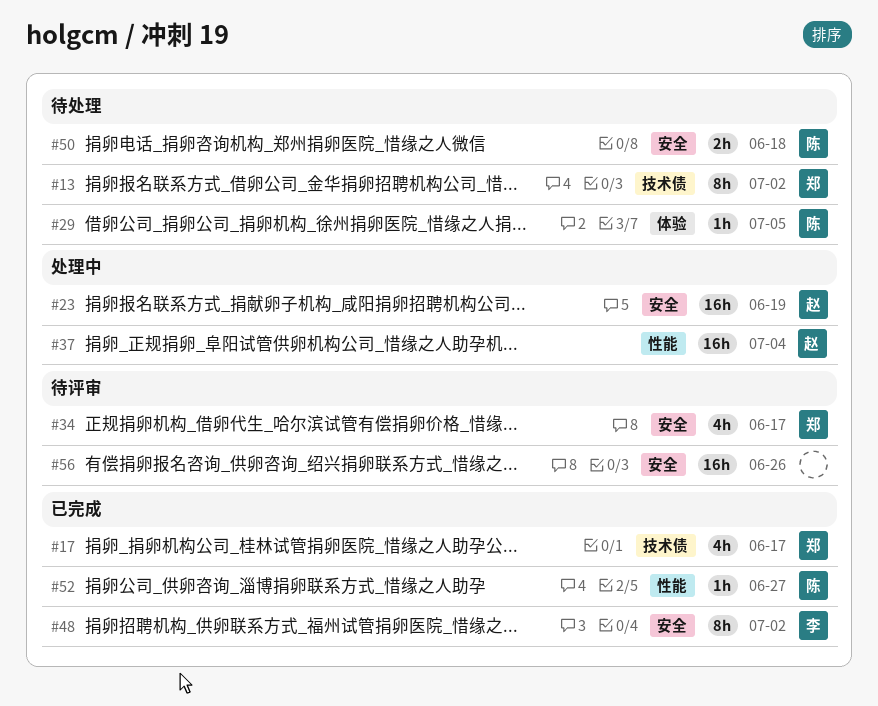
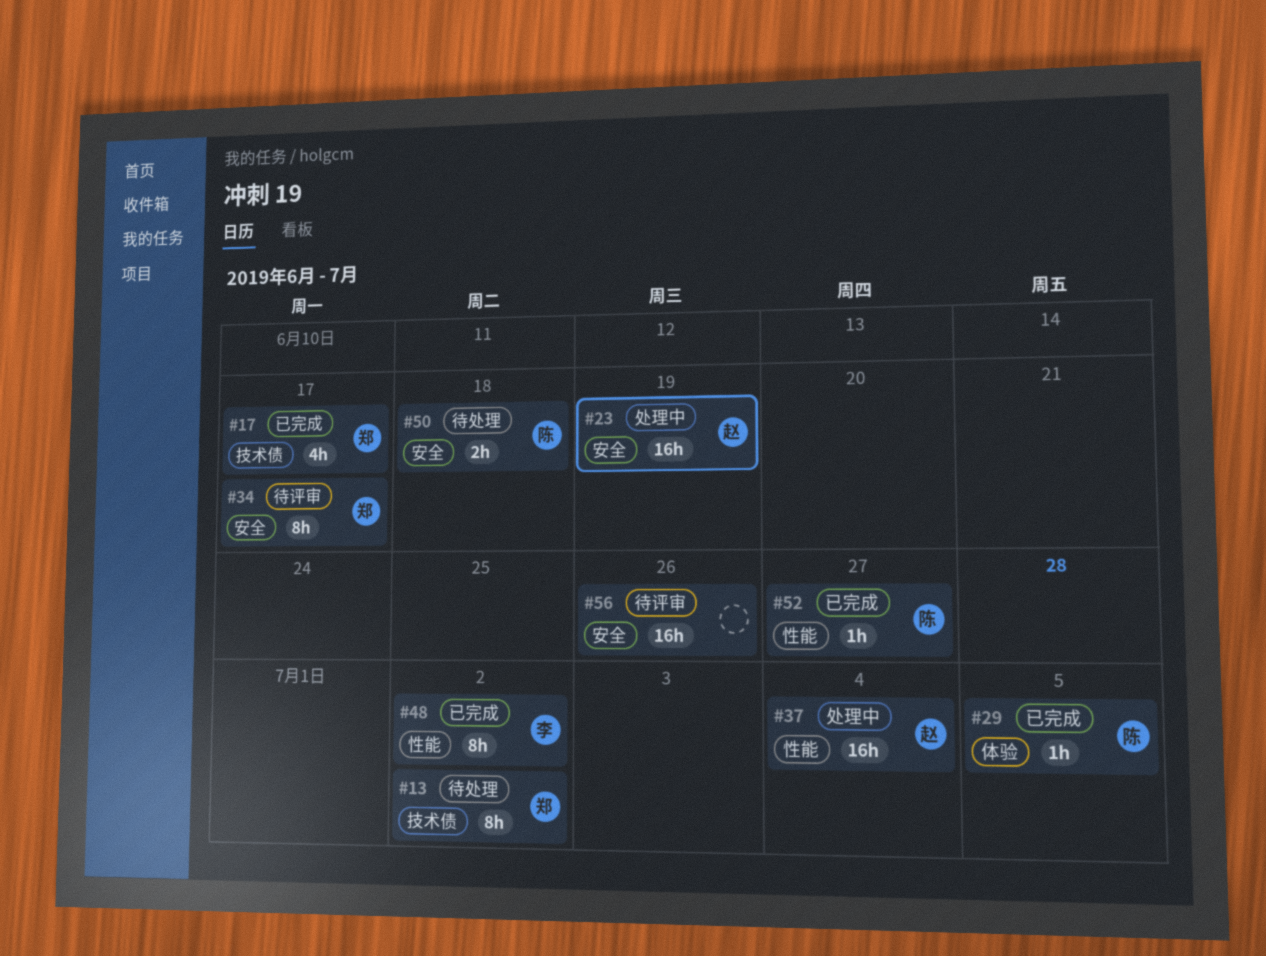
#29, status: 待处理 -> 已完成
#34, estimate: 4h -> 8h
#48, label: 安全 -> 性能

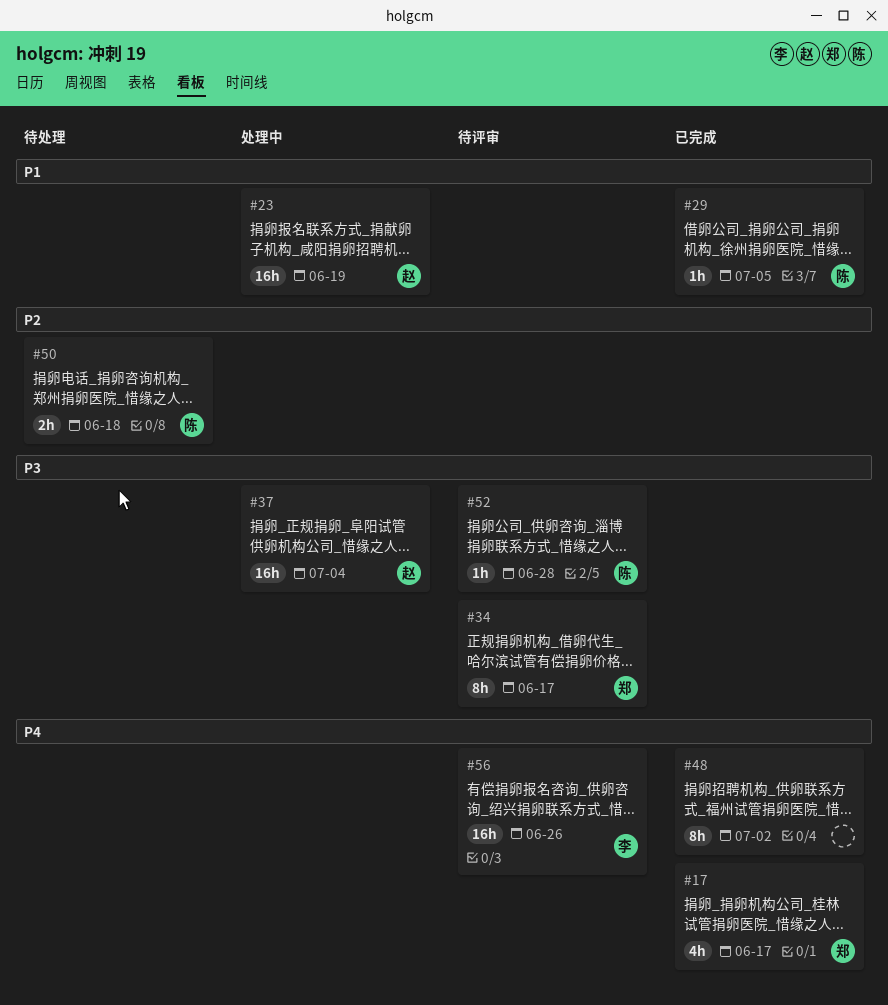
#13: present -> none
#48, owner: 李 -> none
#52, status: 已完成 -> 待评审
#52, due: Jun 27 -> Jun 28
#56, owner: none -> 李

